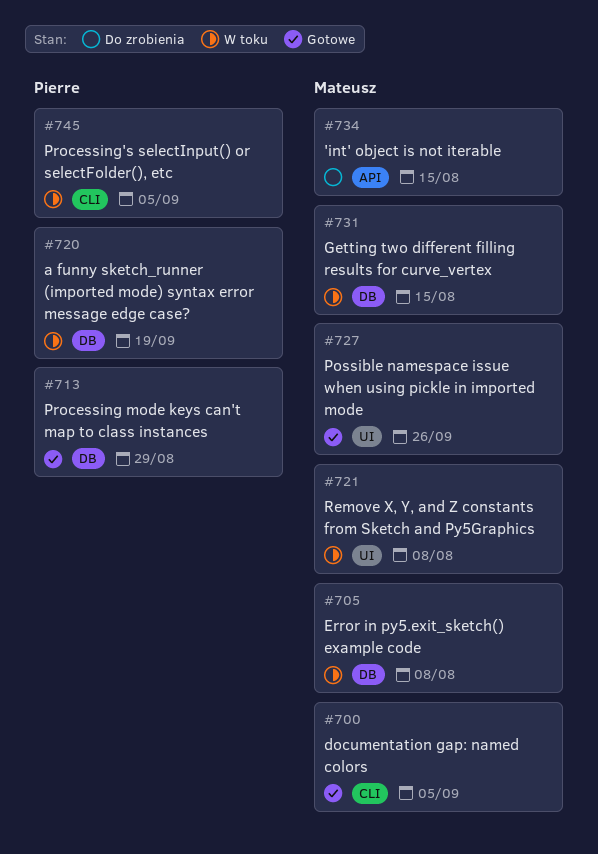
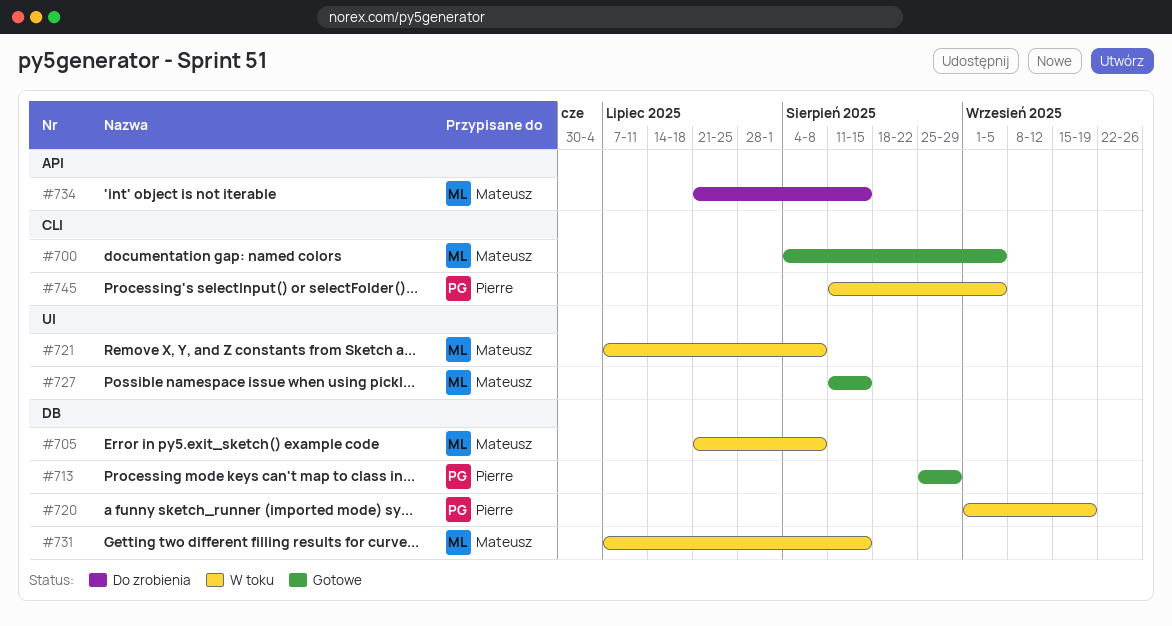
#727, due: Sep 26 -> Aug 15

